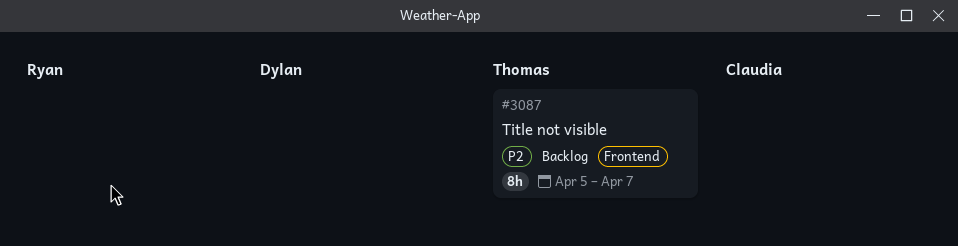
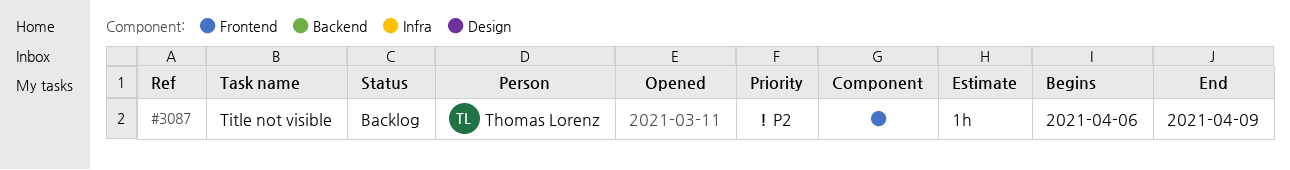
#3087, estimate: 8h -> 1h
#3087, start: Apr 5 -> Apr 6
#3087, due: Apr 7 -> Apr 9

